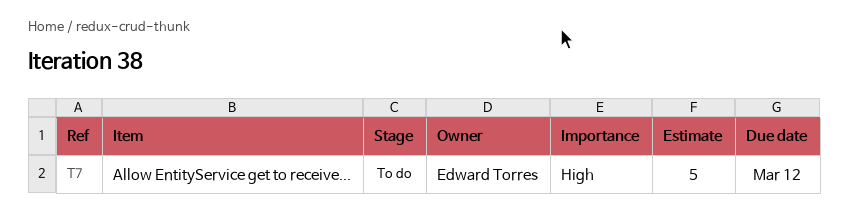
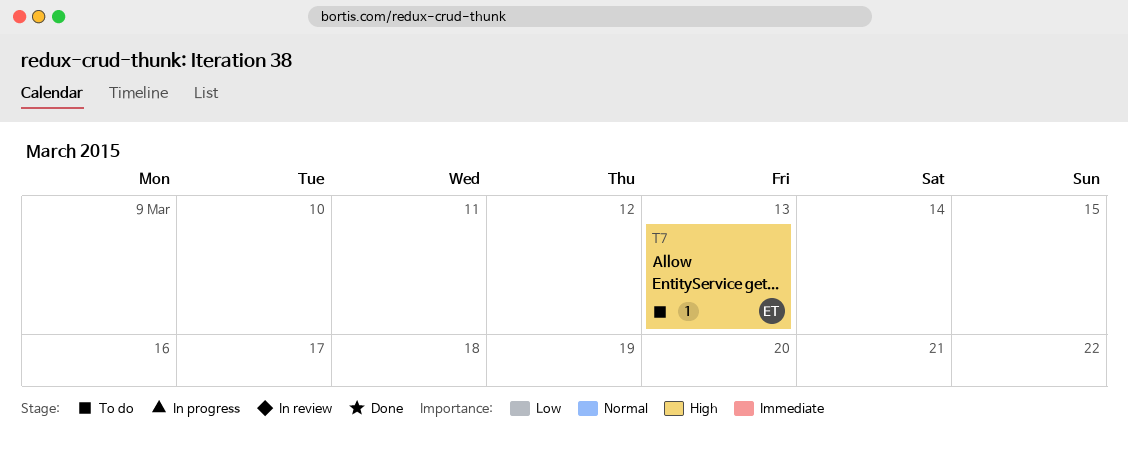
T7, estimate: 5 -> 1
T7, due: Mar 12 -> Mar 13

